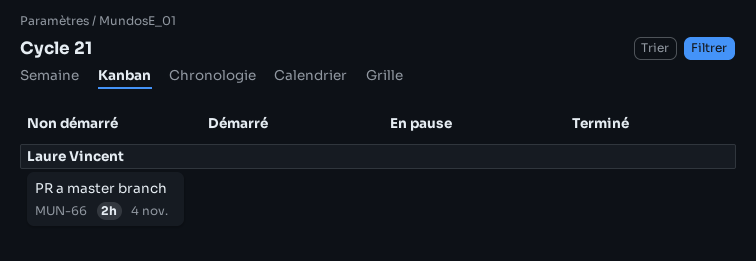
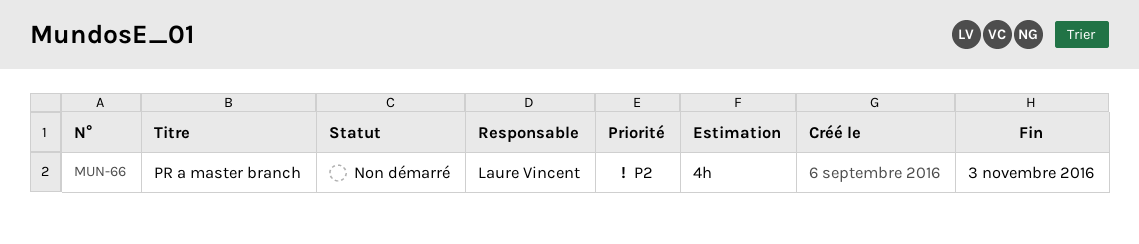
MUN-66, estimate: 2h -> 4h
MUN-66, due: Nov 4 -> Nov 3

